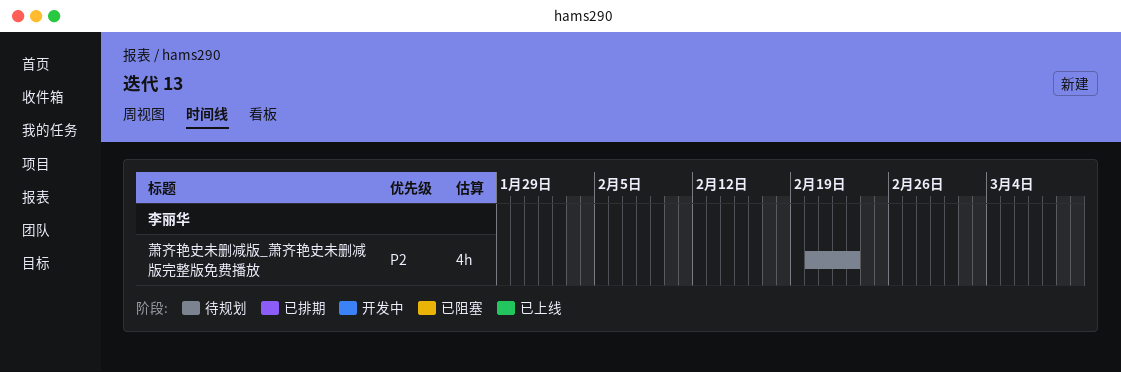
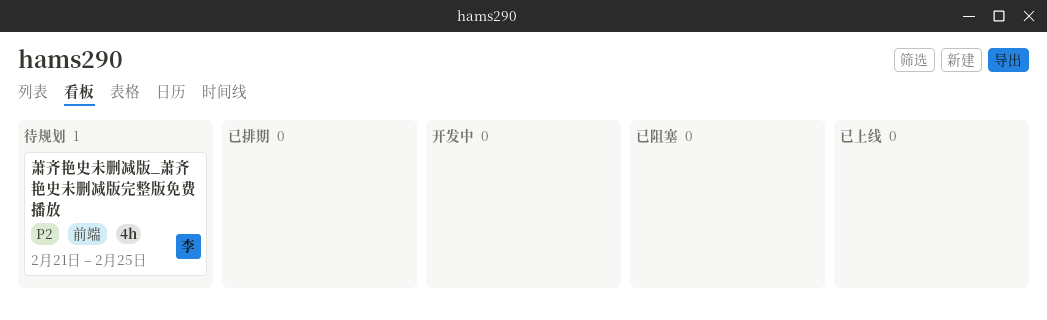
萧齐艳史未删减版_萧齐艳史未删减版完整版免费播放, start: Feb 20 -> Feb 21
萧齐艳史未删减版_萧齐艳史未删减版完整版免费播放, due: Feb 23 -> Feb 25

